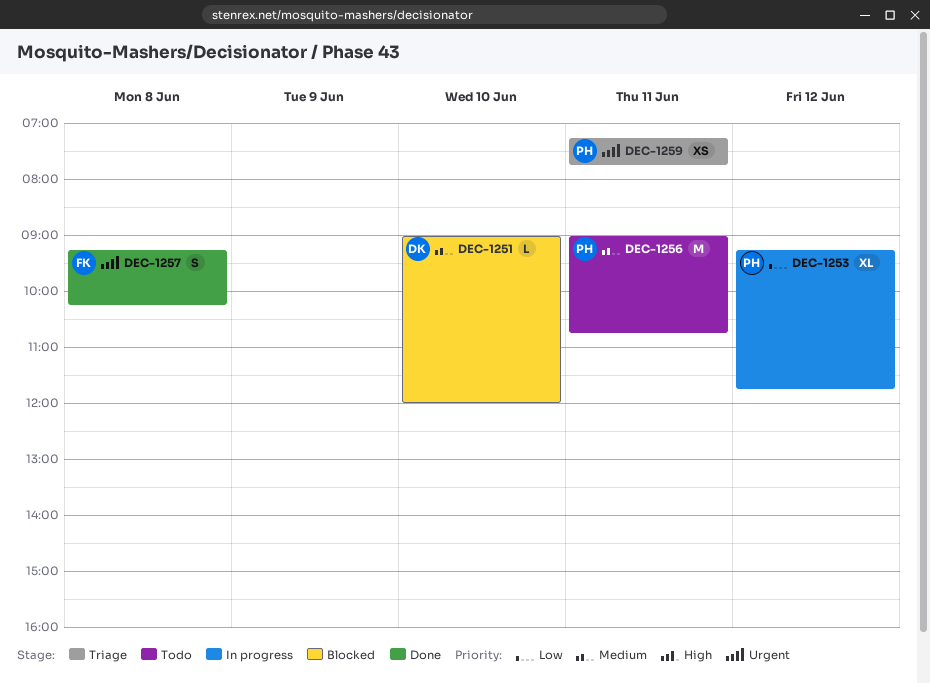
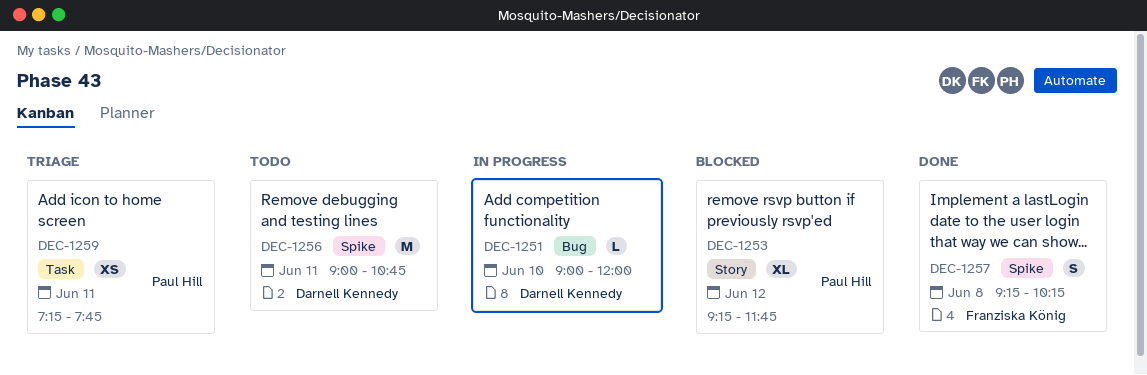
DEC-1251, status: Blocked -> In progress
DEC-1253, status: In progress -> Blocked
DEC-1256, owner: Paul Hill -> Darnell Kennedy

